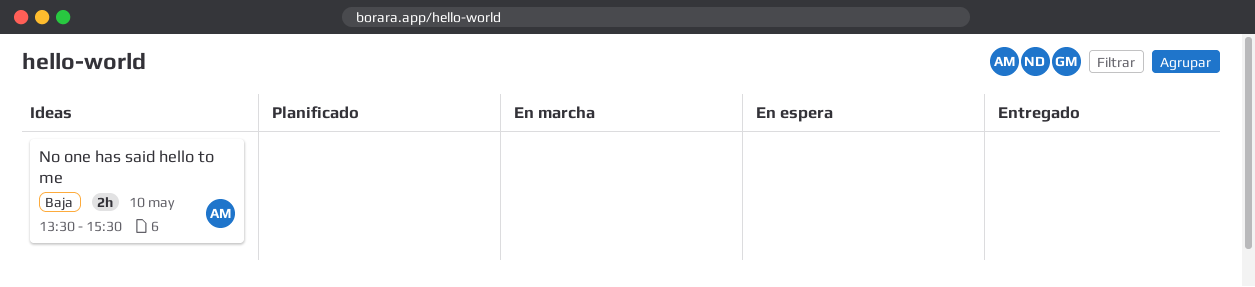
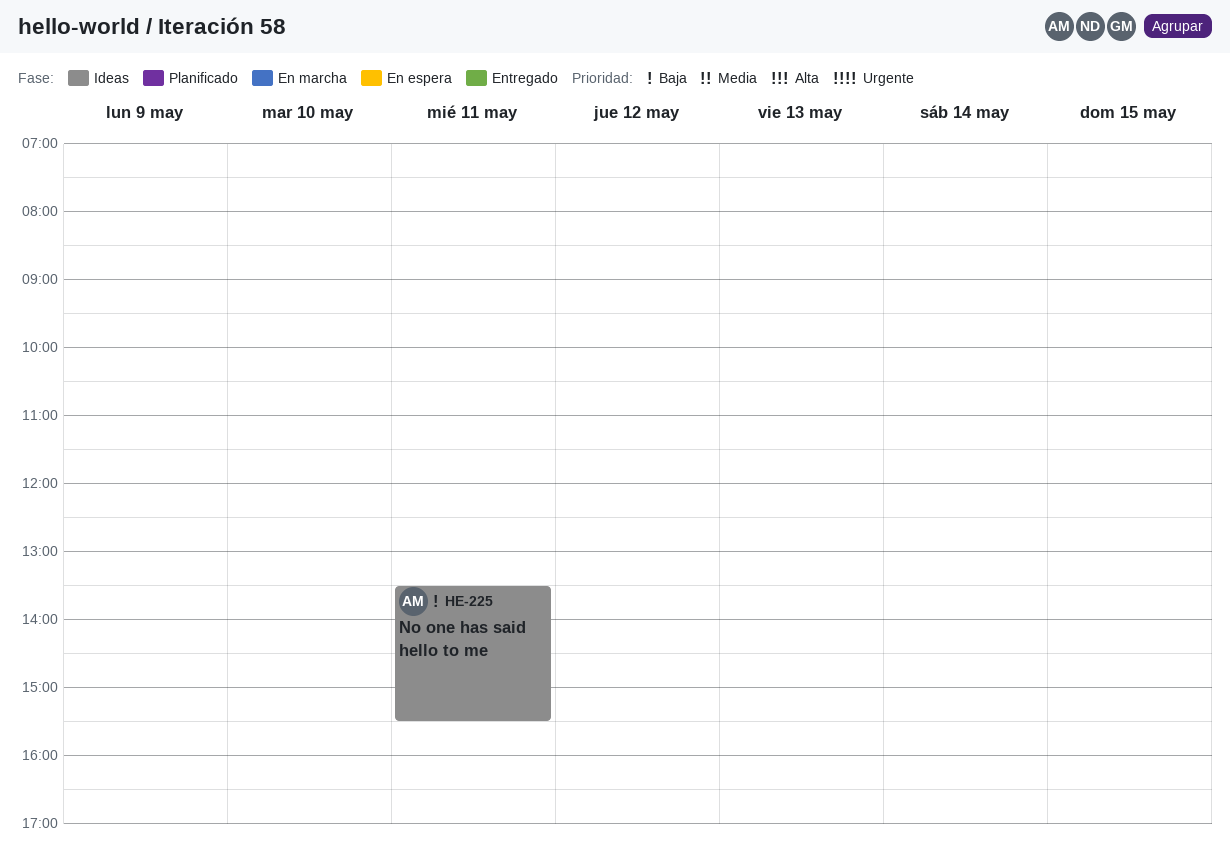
No one has said hello to me, day: May 10 -> May 11

